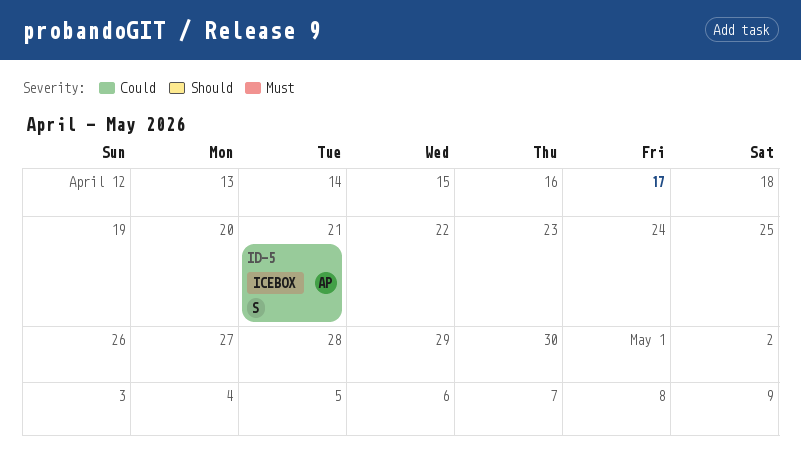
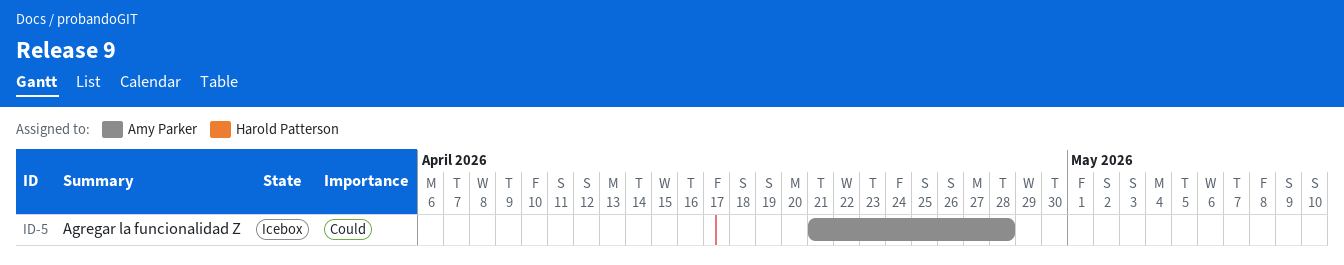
ID-5, due: Apr 21 -> Apr 28

